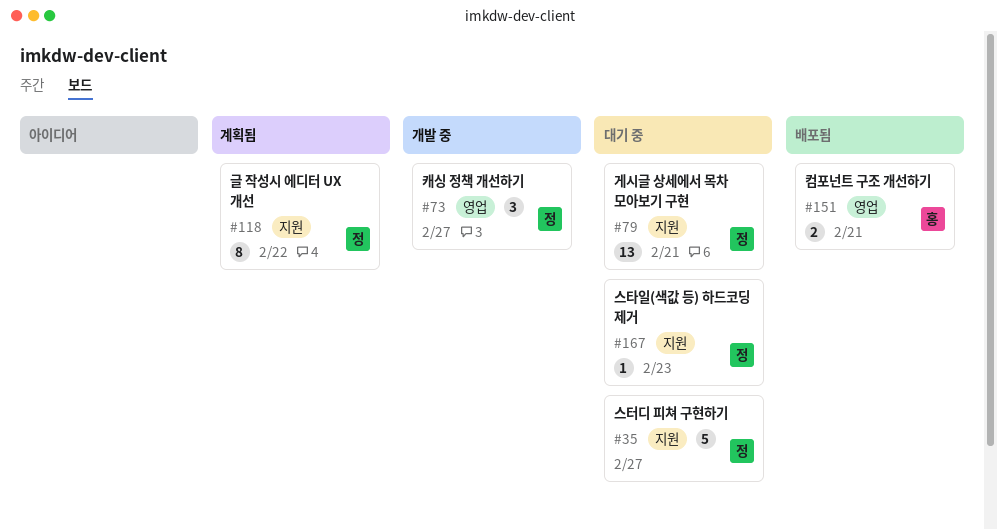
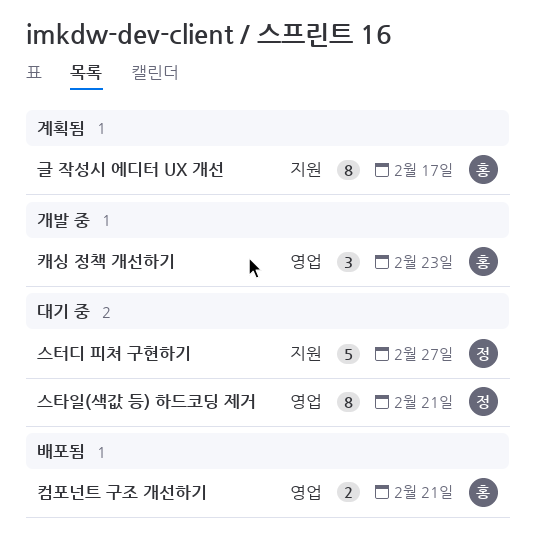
게시글 상세에서 목차 모아보기 구현: present -> none
글 작성시 에디터 UX 개선, owner: 정 -> 홍
글 작성시 에디터 UX 개선, due: Feb 22 -> Feb 17
스타일(색값 등) 하드코딩 제거, label: 지원 -> 영업
스타일(색값 등) 하드코딩 제거, estimate: 1 -> 8
스타일(색값 등) 하드코딩 제거, due: Feb 23 -> Feb 21
캐싱 정책 개선하기, owner: 정 -> 홍
캐싱 정책 개선하기, due: Feb 27 -> Feb 23

